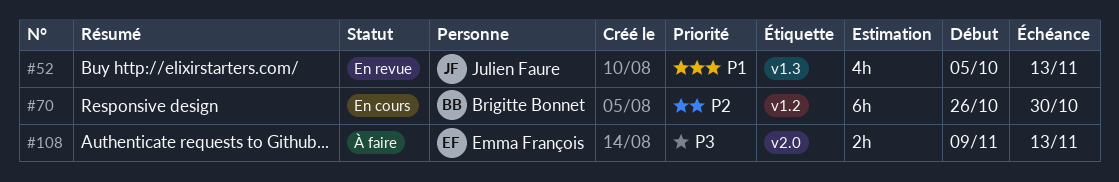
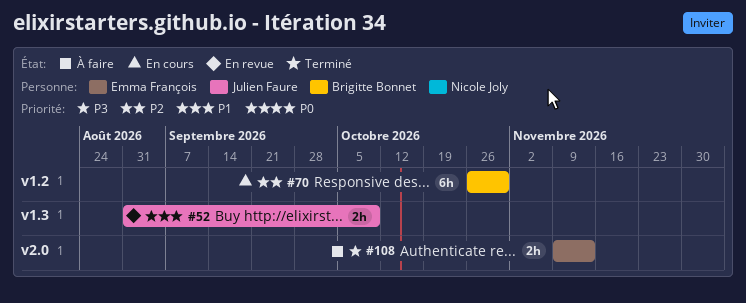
#52, estimate: 4h -> 2h
#52, start: Oct 5 -> Aug 31
#52, due: Nov 13 -> Oct 9

